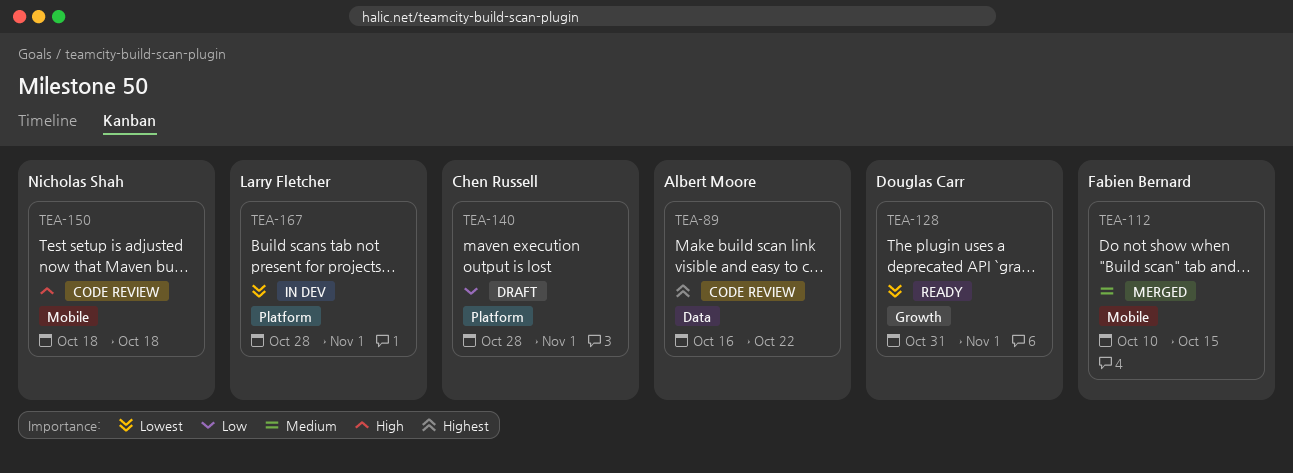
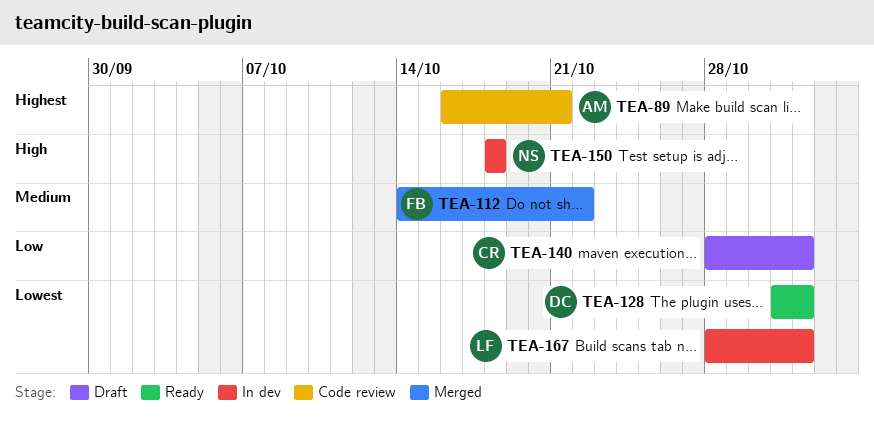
TEA-89, due: Oct 22 -> Oct 21
TEA-112, start: Oct 10 -> Oct 14
TEA-112, due: Oct 15 -> Oct 22
TEA-150, status: Code review -> In dev

